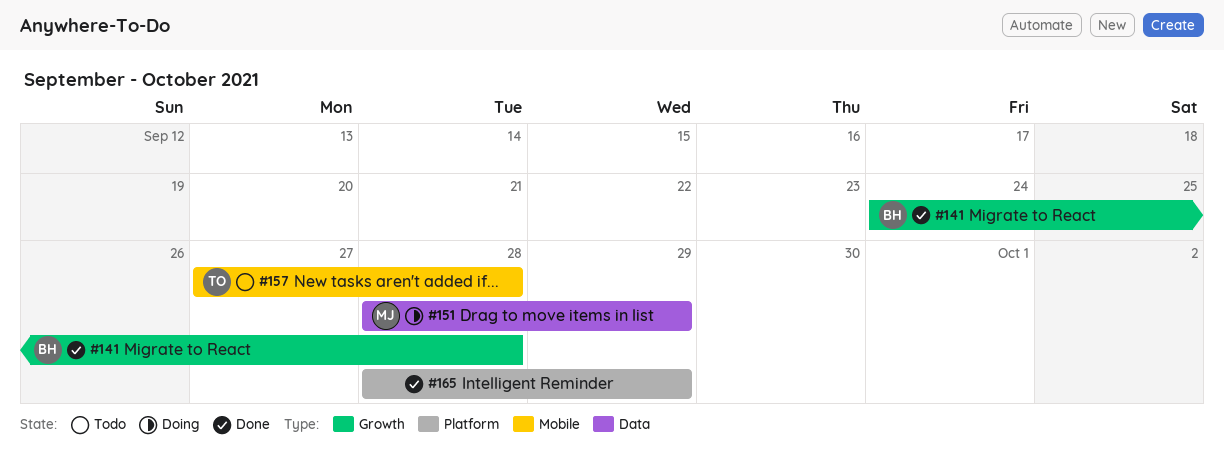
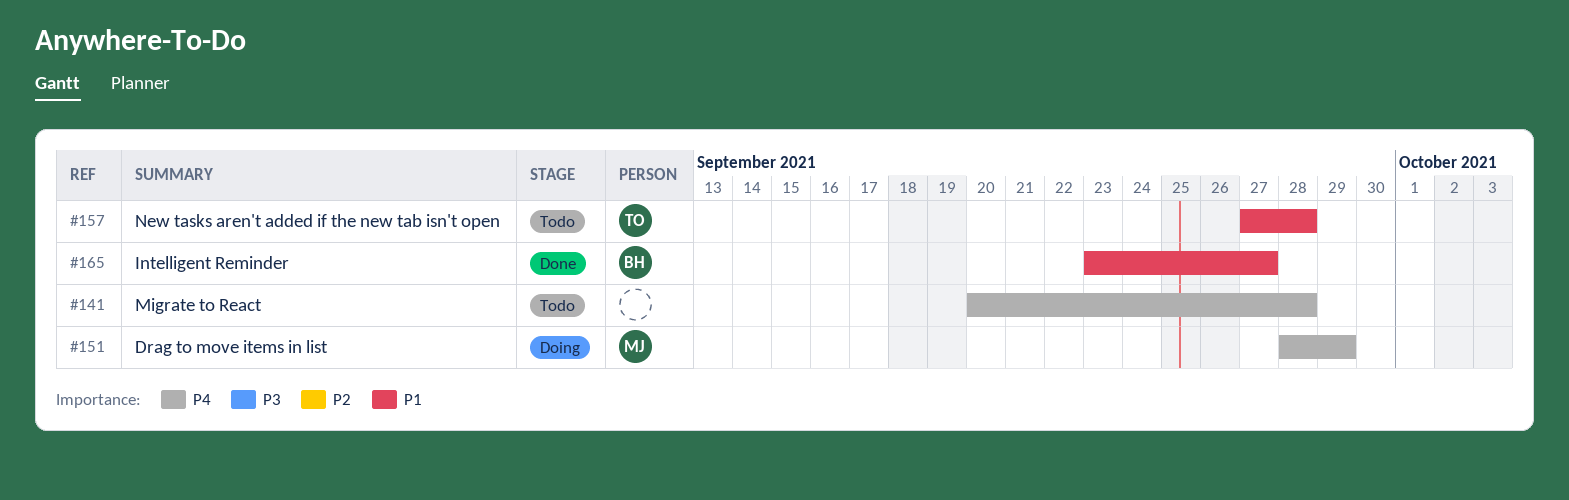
#141, status: Done -> Todo
#141, owner: BH -> none
#141, start: Sep 24 -> Sep 20
#165, owner: none -> BH
#165, start: Sep 28 -> Sep 23
#165, due: Sep 29 -> Sep 27

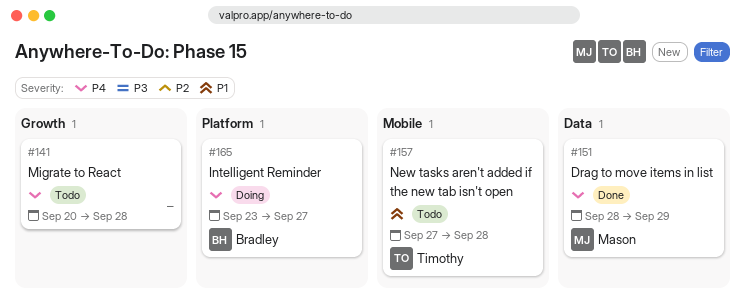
#151, status: Doing -> Done
#165, status: Done -> Doing
#165, priority: P1 -> P4

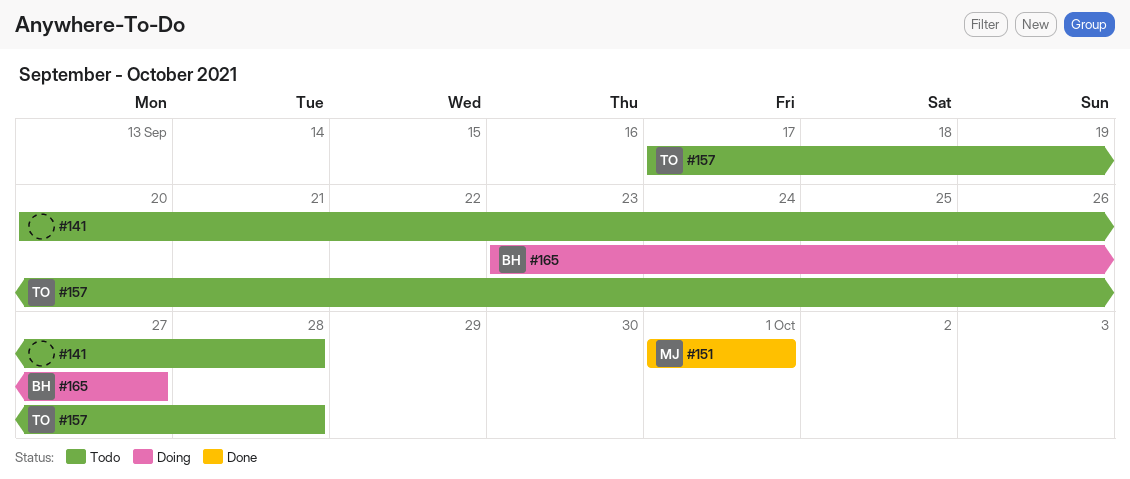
#151, start: Sep 28 -> Oct 1
#151, due: Sep 29 -> Oct 1
#157, start: Sep 27 -> Sep 17

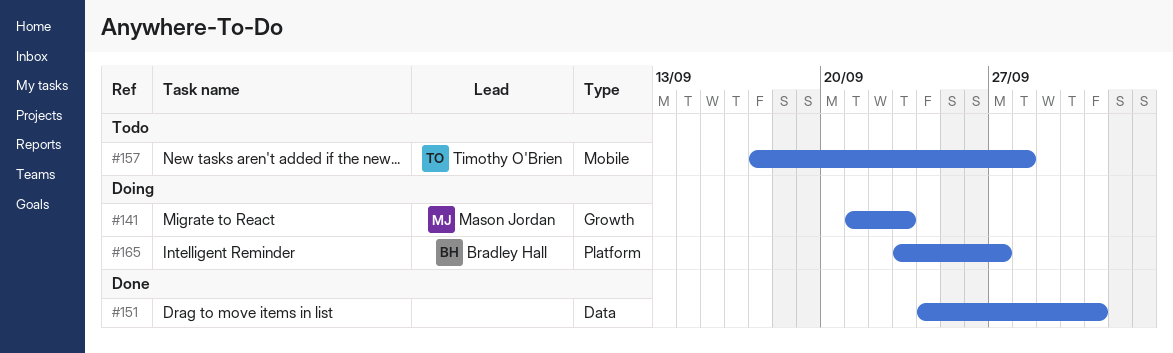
#141, status: Todo -> Doing
#141, owner: none -> Mason Jordan
#141, start: Sep 20 -> Sep 21
#141, due: Sep 28 -> Sep 23
#151, owner: Mason Jordan -> none
#151, start: Oct 1 -> Sep 24

